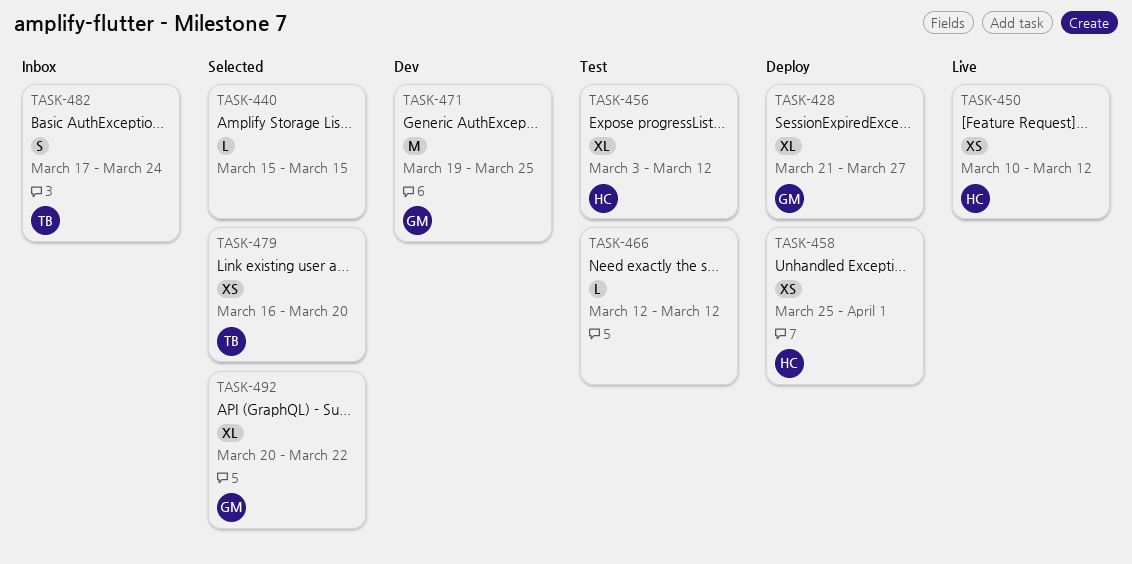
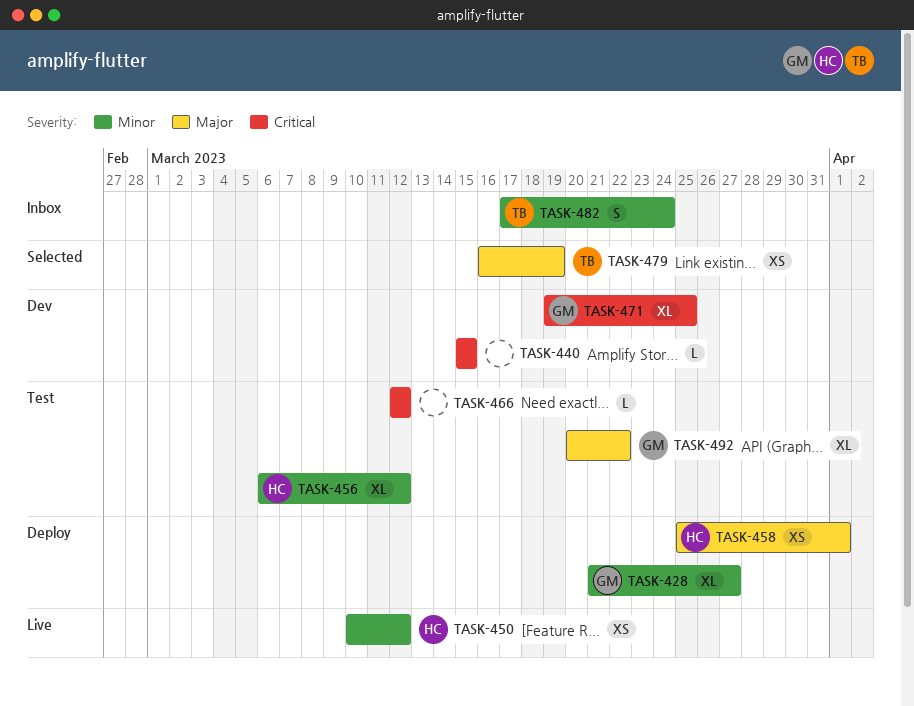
TASK-440, status: Selected -> Dev
TASK-456, start: Mar 3 -> Mar 6
TASK-471, estimate: M -> XL
TASK-479, due: Mar 20 -> Mar 19
TASK-492, status: Selected -> Test

